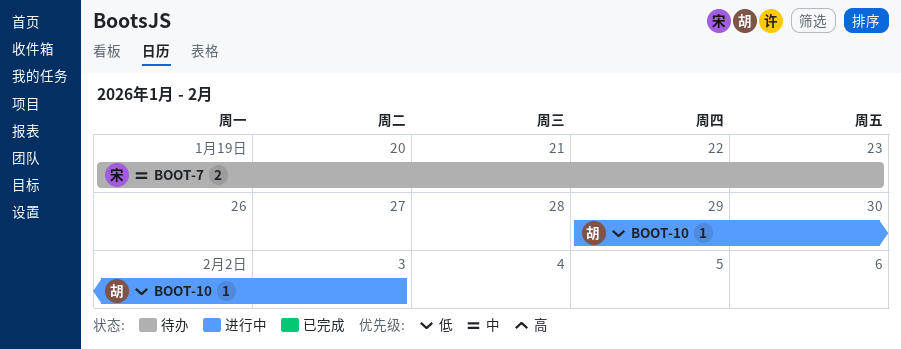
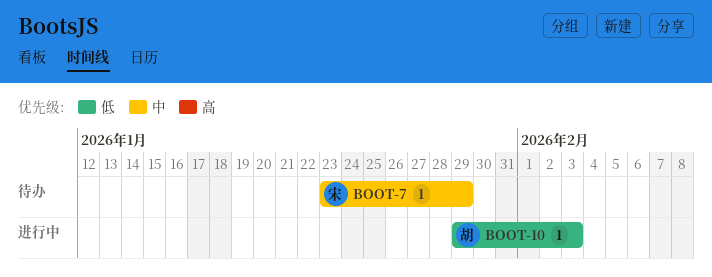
BOOT-7, estimate: 2 -> 1
BOOT-7, start: Jan 19 -> Jan 23
BOOT-7, due: Jan 23 -> Jan 29

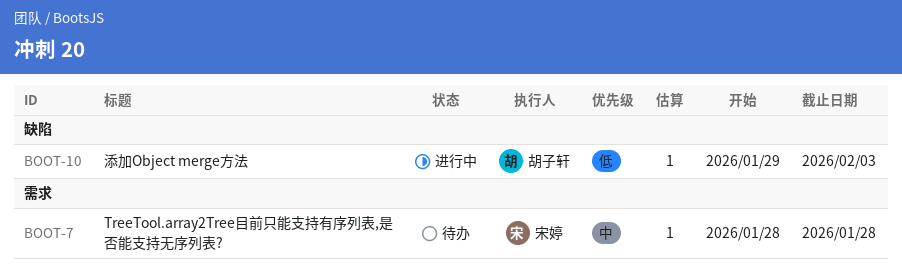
BOOT-7, start: Jan 23 -> Jan 28
BOOT-7, due: Jan 29 -> Jan 28

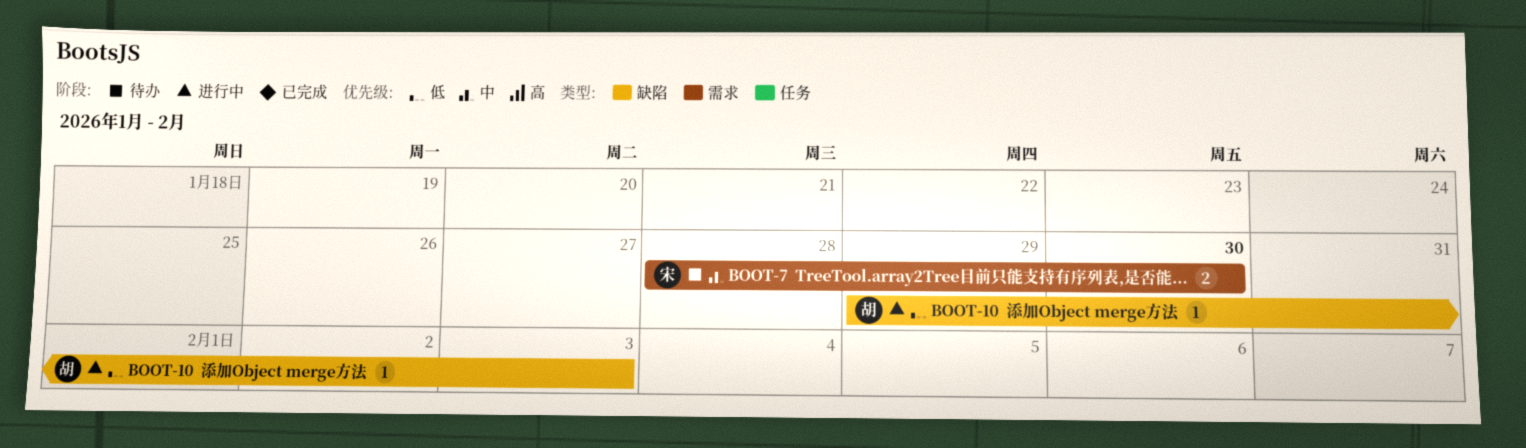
BOOT-7, estimate: 1 -> 2
BOOT-7, due: Jan 28 -> Jan 30

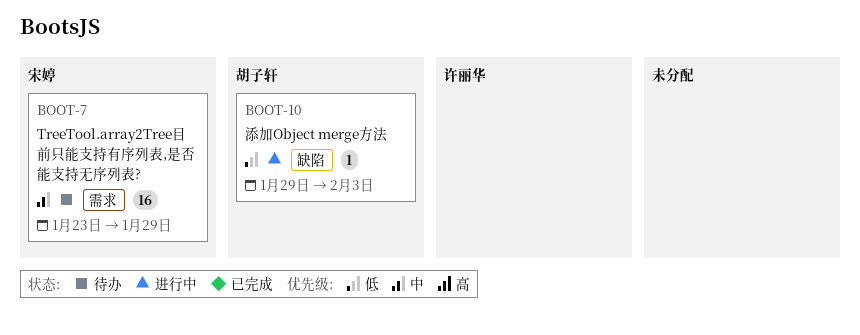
BOOT-7, estimate: 2 -> 16
BOOT-7, start: Jan 28 -> Jan 23
BOOT-7, due: Jan 30 -> Jan 29

